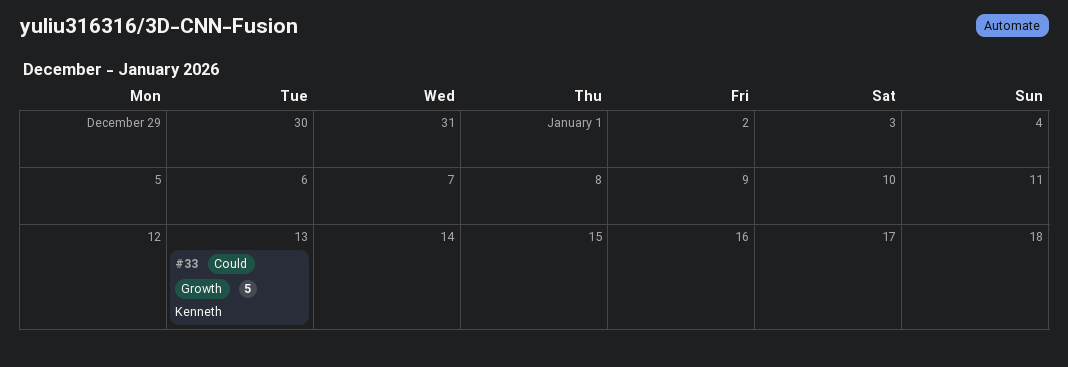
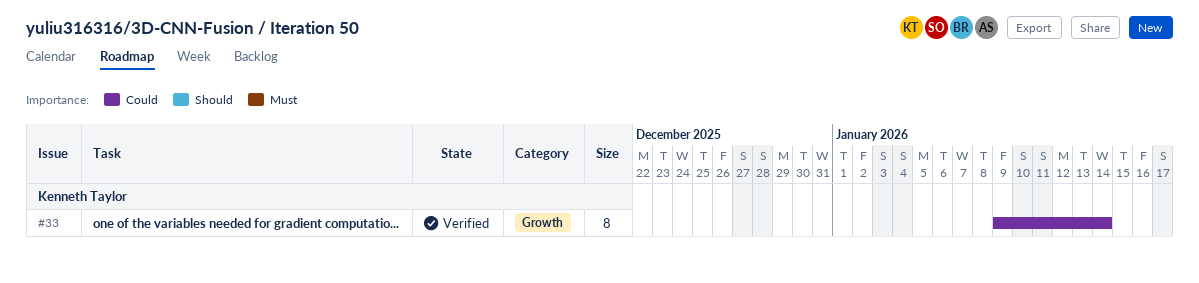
#33, estimate: 5 -> 8
#33, due: Jan 13 -> Jan 14

